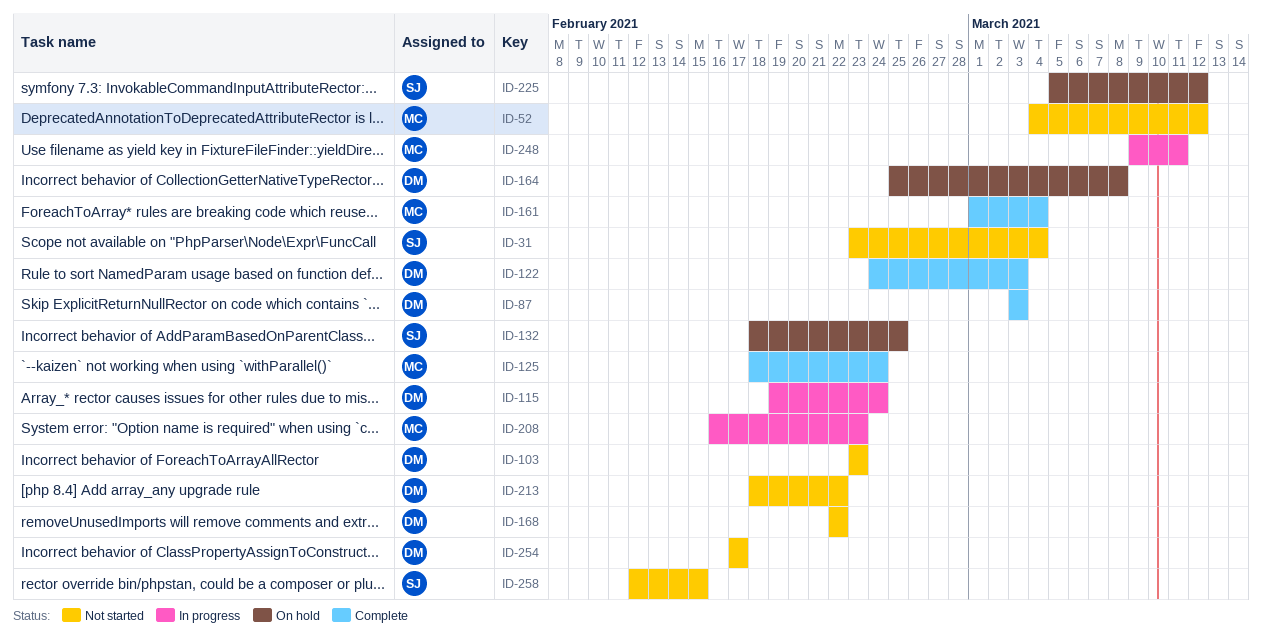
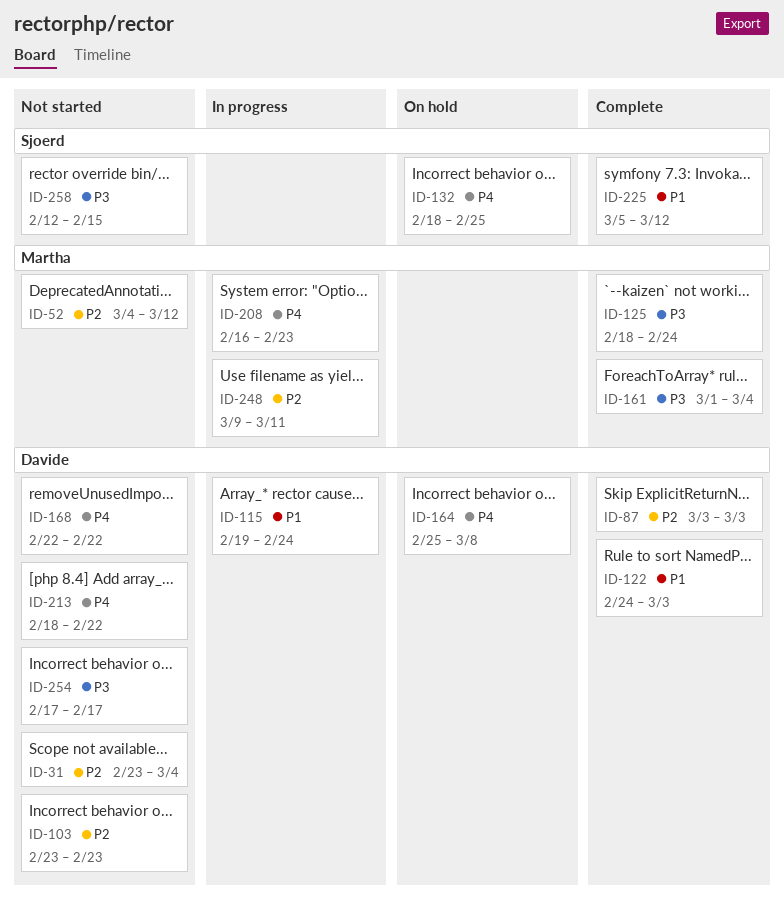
ID-31, owner: Sjoerd -> Davide
ID-225, status: On hold -> Complete

